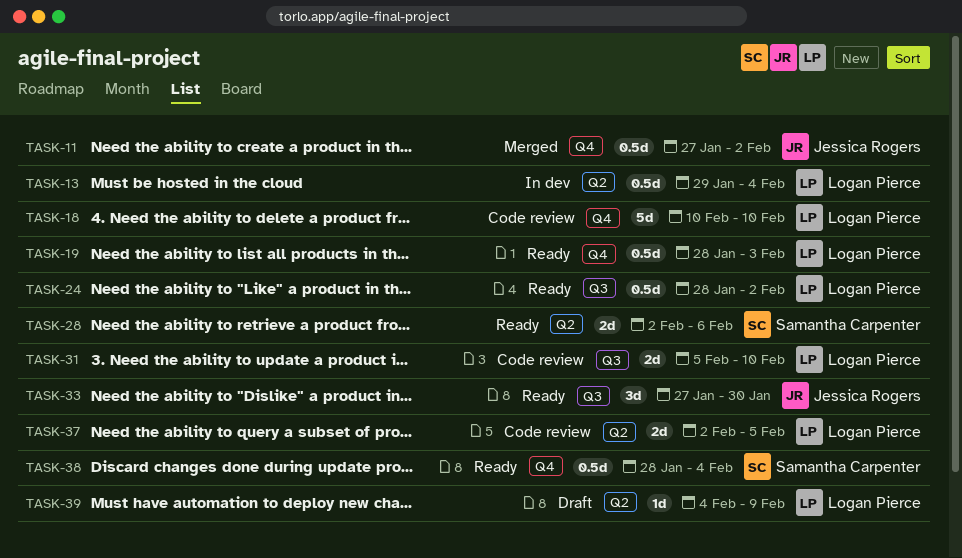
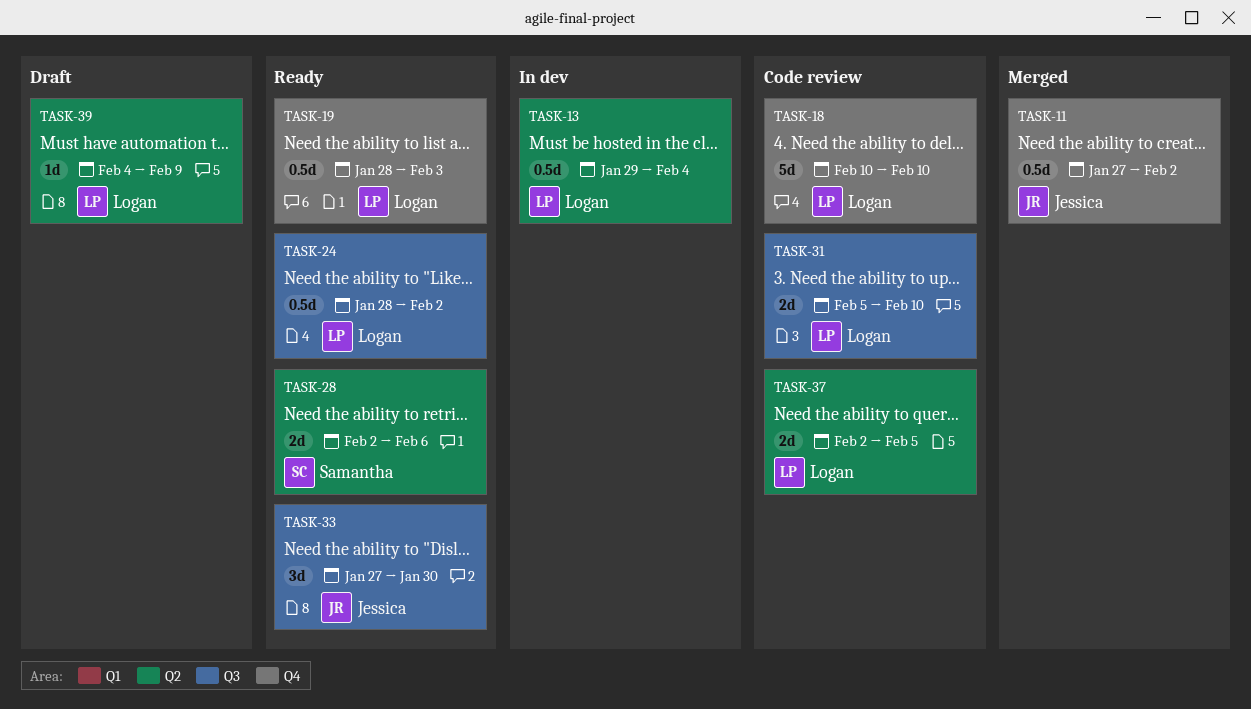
TASK-38: present -> none

